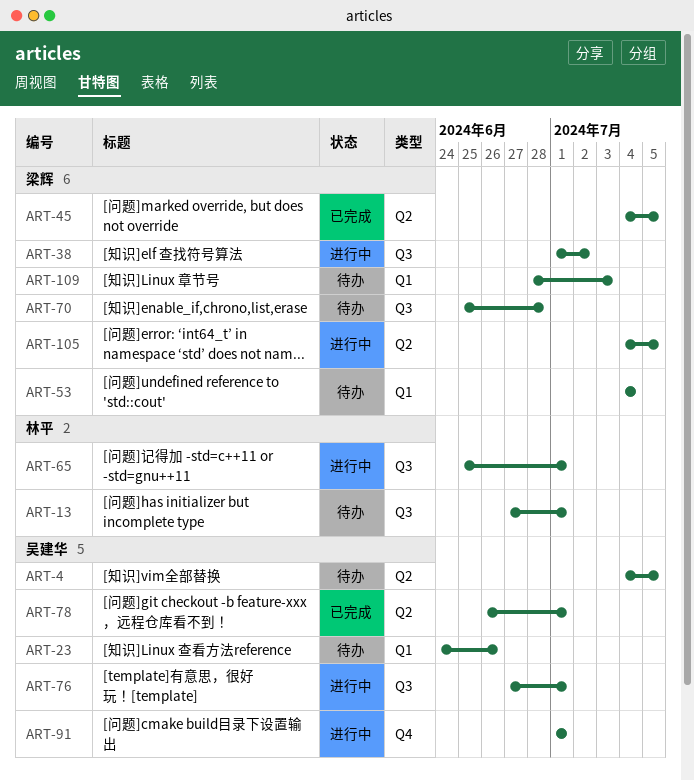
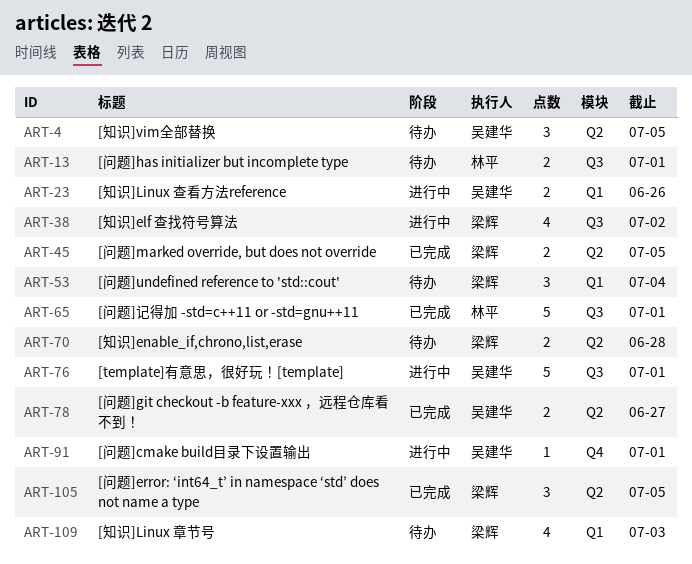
ART-23, status: 待办 -> 进行中
ART-65, status: 进行中 -> 已完成
ART-70, label: Q3 -> Q2
ART-78, due: Jul 1 -> Jun 27
ART-105, status: 进行中 -> 已完成

